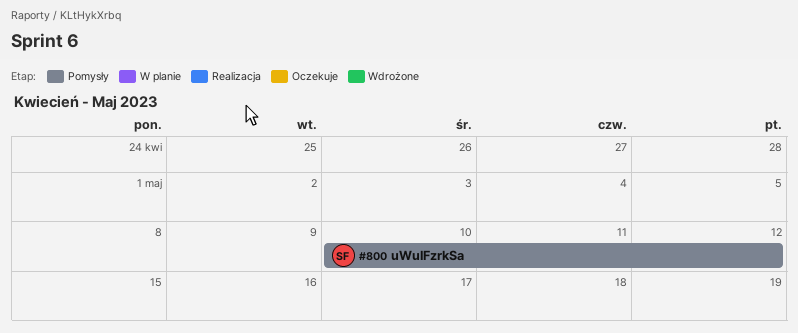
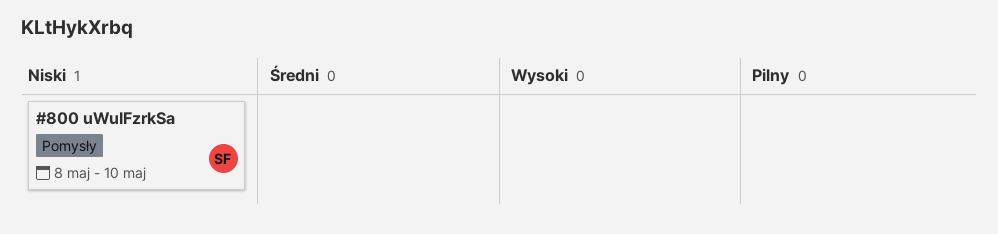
#800, start: May 10 -> May 8
#800, due: May 12 -> May 10

